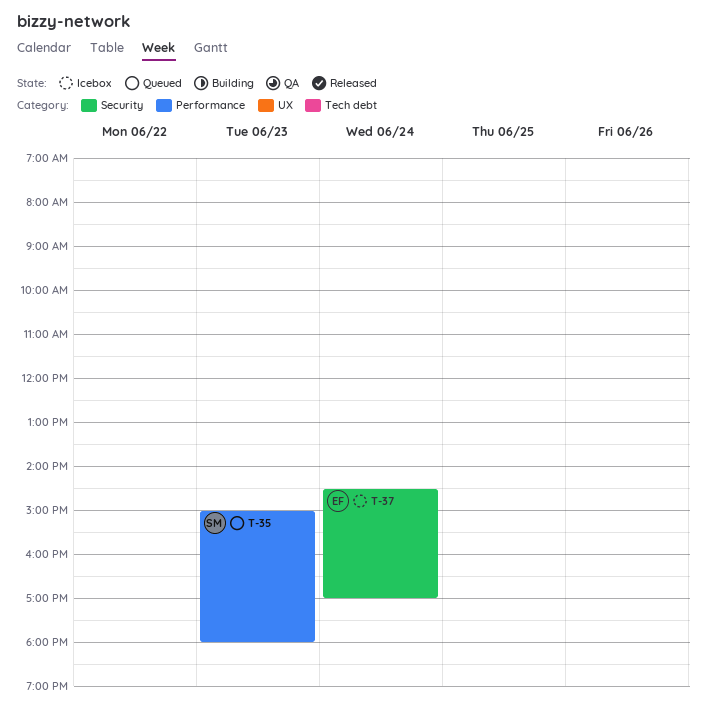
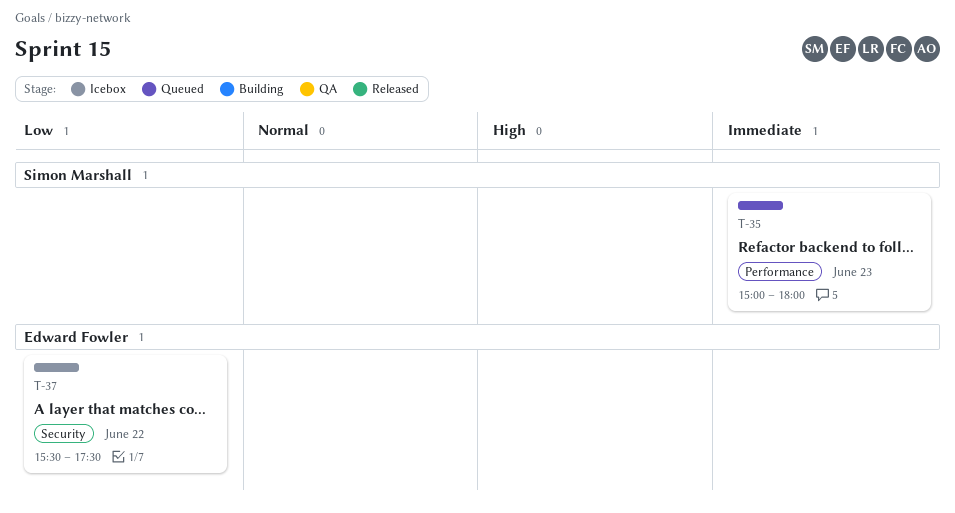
T-37, day: Jun 24 -> Jun 22
T-37, begins: 14:30 -> 15:30
T-37, ends: 17:00 -> 17:30

